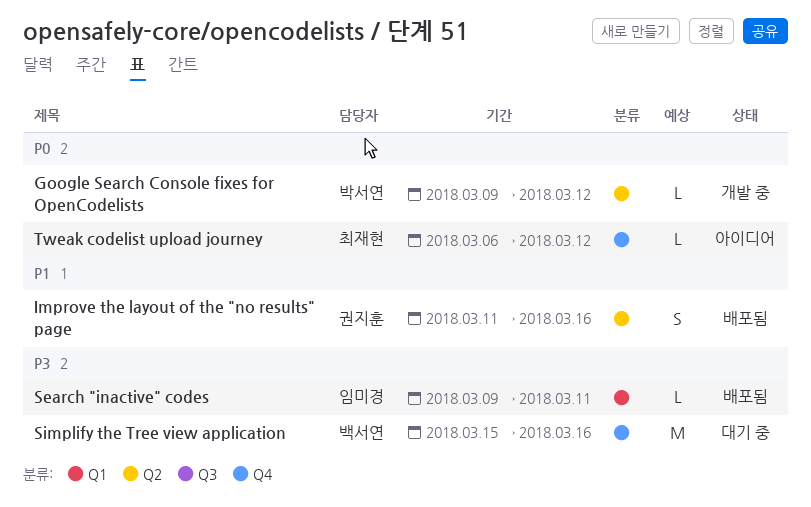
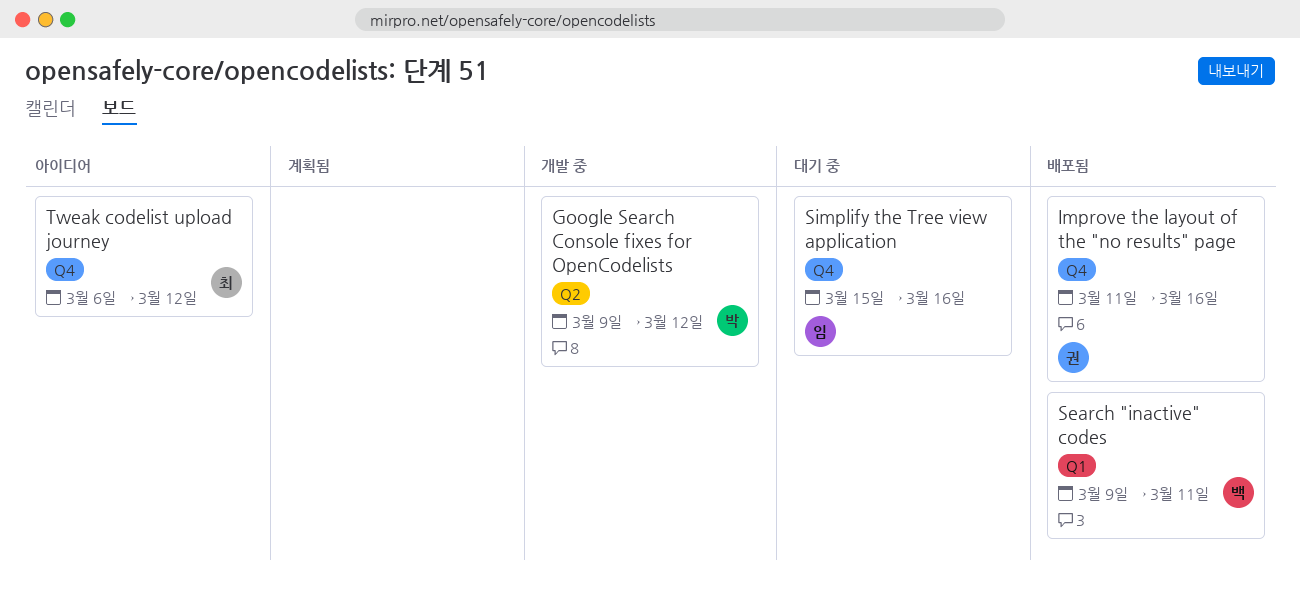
Improve the layout of the "no results" page, label: Q2 -> Q4
Search "inactive" codes, owner: 임미경 -> 백서연
Simplify the Tree view application, owner: 백서연 -> 임미경

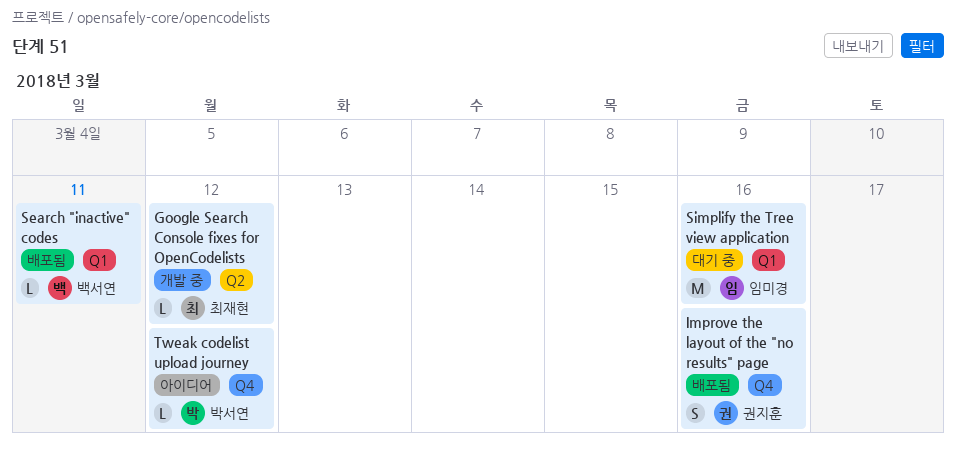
Google Search Console fixes for OpenCodelists, owner: 박서연 -> 최재현
Simplify the Tree view application, label: Q4 -> Q1
Tweak codelist upload journey, owner: 최재현 -> 박서연

